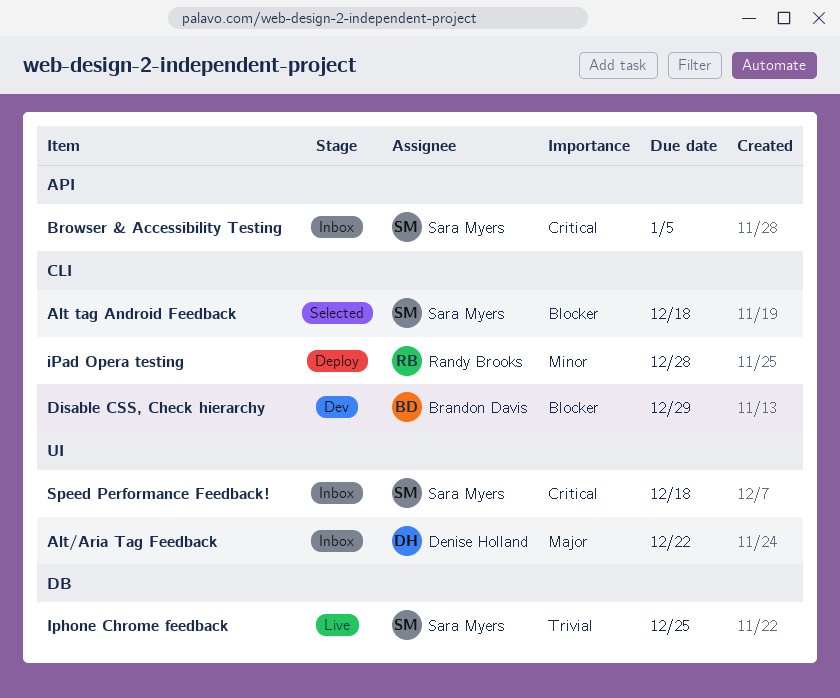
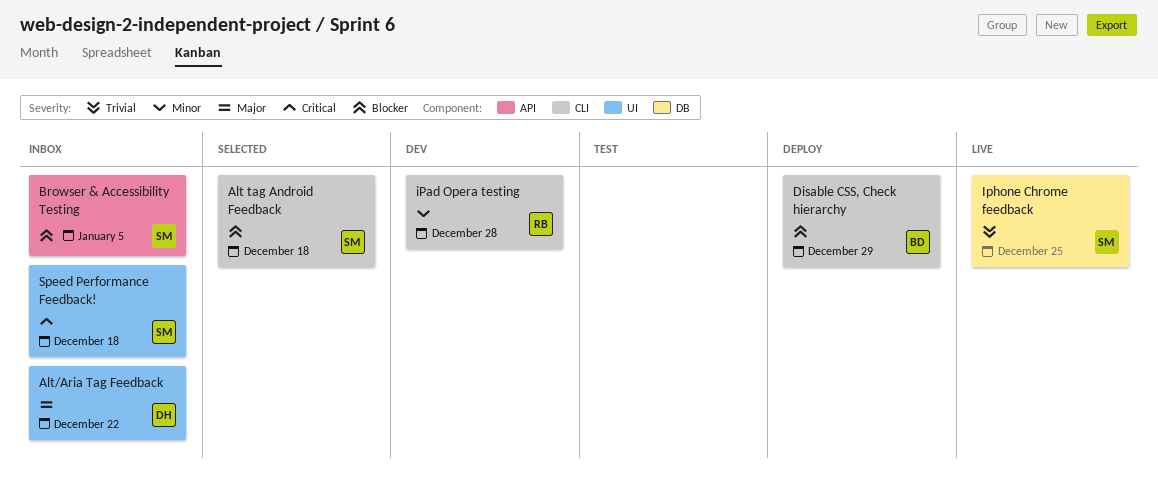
Browser & Accessibility Testing, priority: Critical -> Blocker
Disable CSS, Check hierarchy, status: Dev -> Deploy
iPad Opera testing, status: Deploy -> Dev

